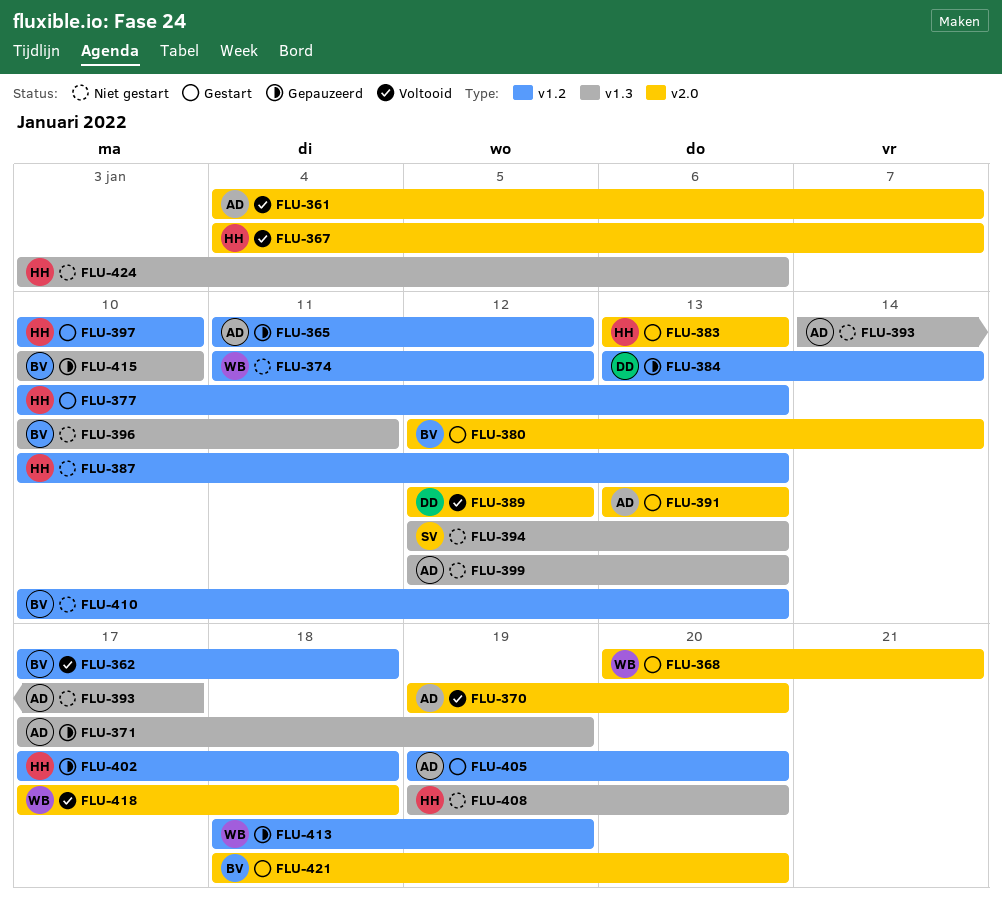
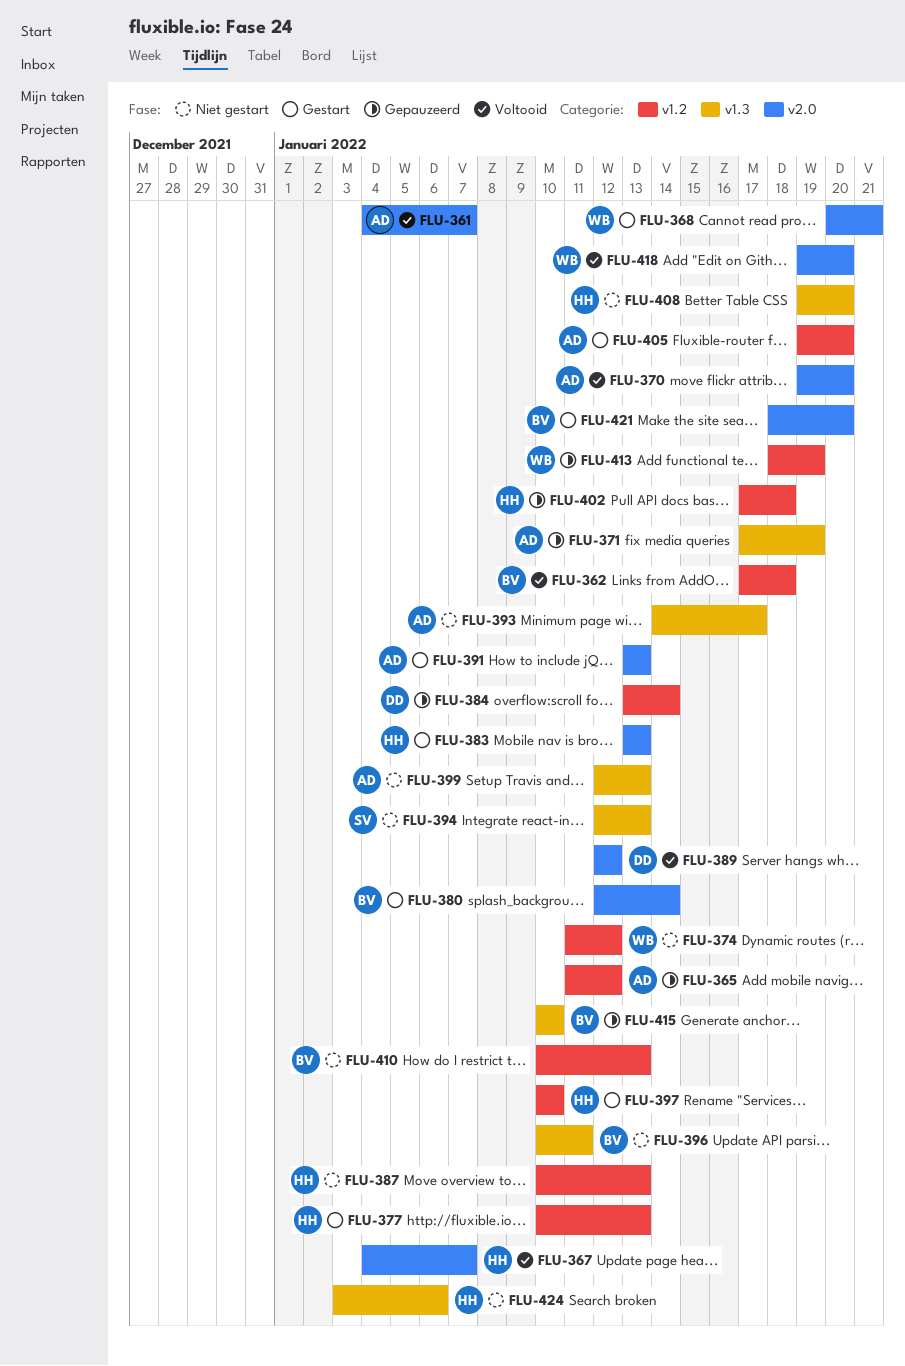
FLU-418, start: Jan 17 -> Jan 19
FLU-418, due: Jan 18 -> Jan 20

